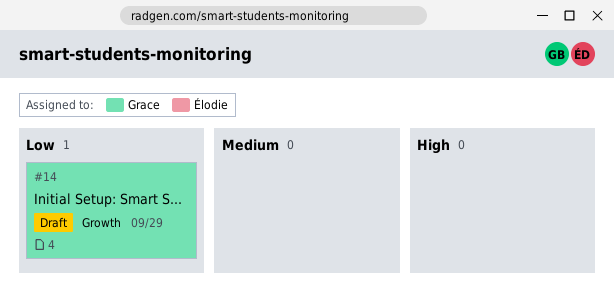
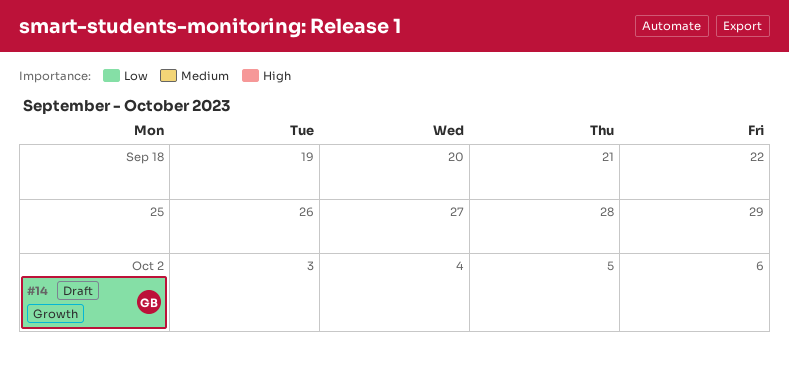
#14, due: Sep 29 -> Oct 2

